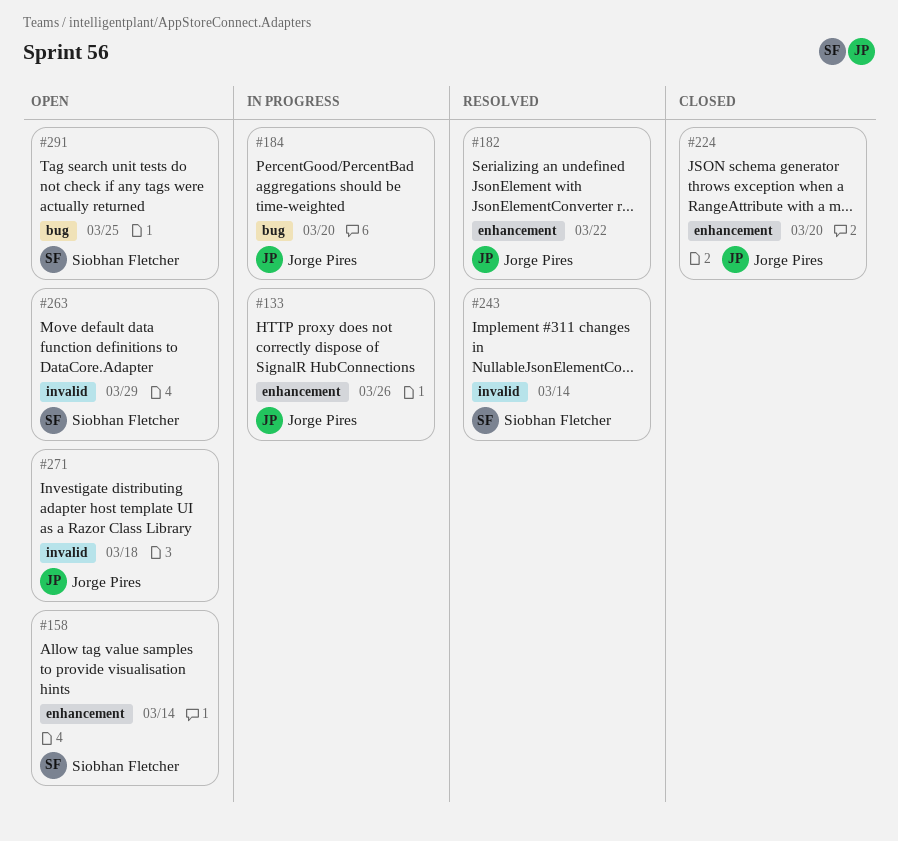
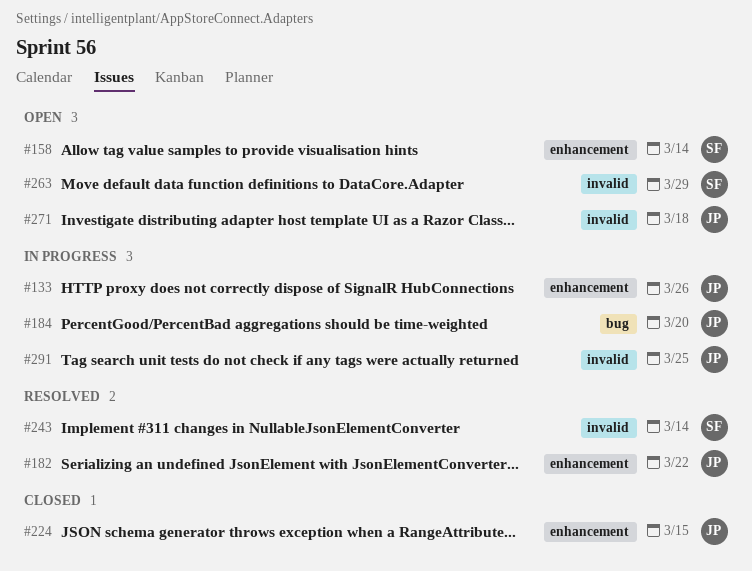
#224, due: Mar 20 -> Mar 15
#291, status: Open -> In progress
#291, owner: Siobhan Fletcher -> Jorge Pires
#291, label: bug -> invalid

